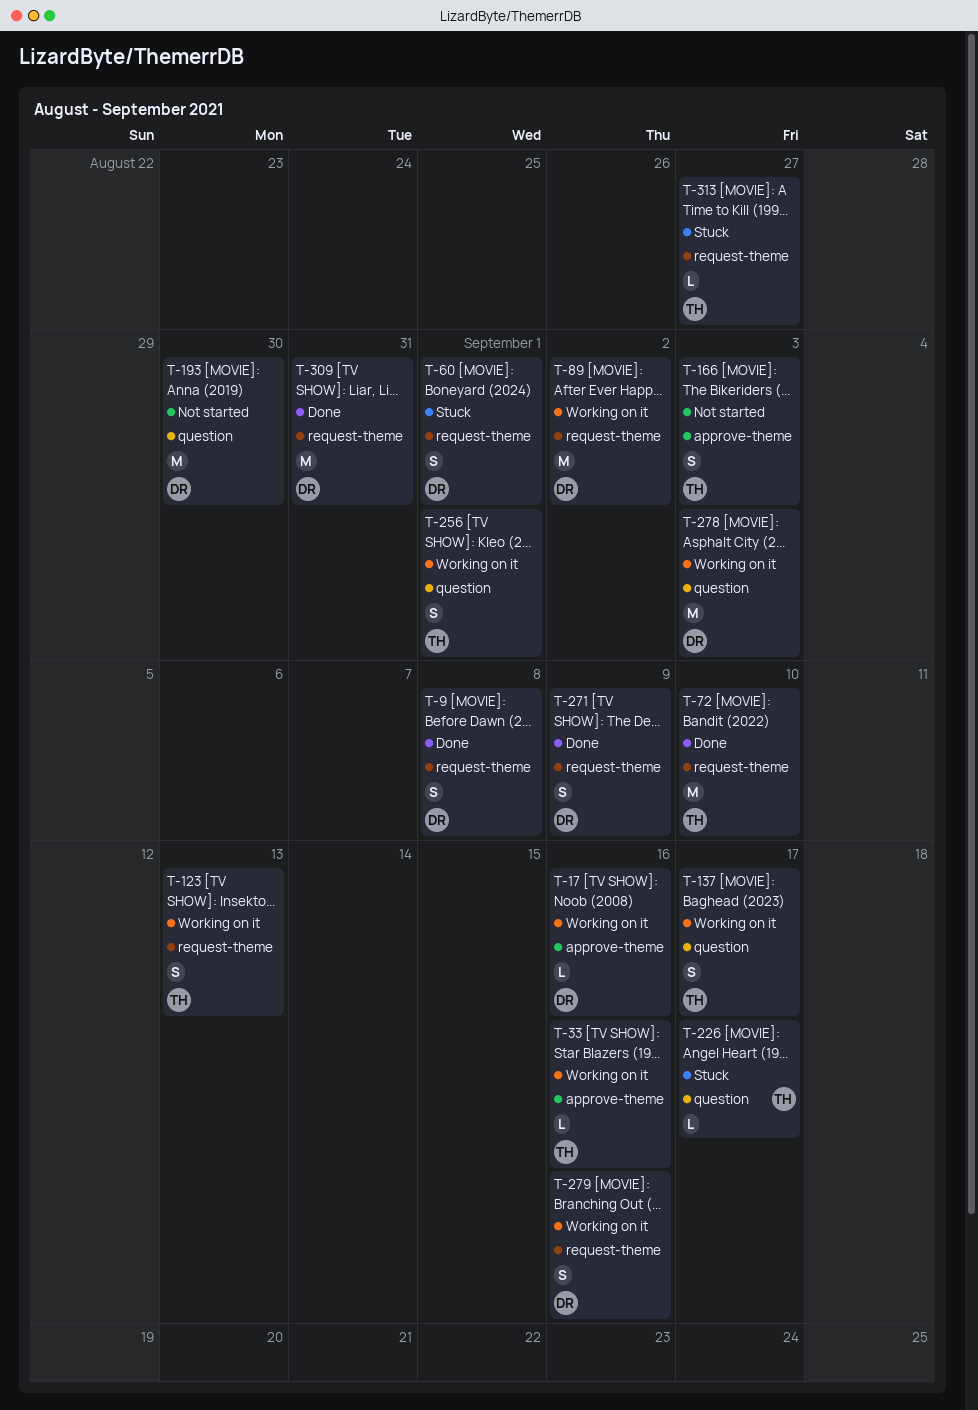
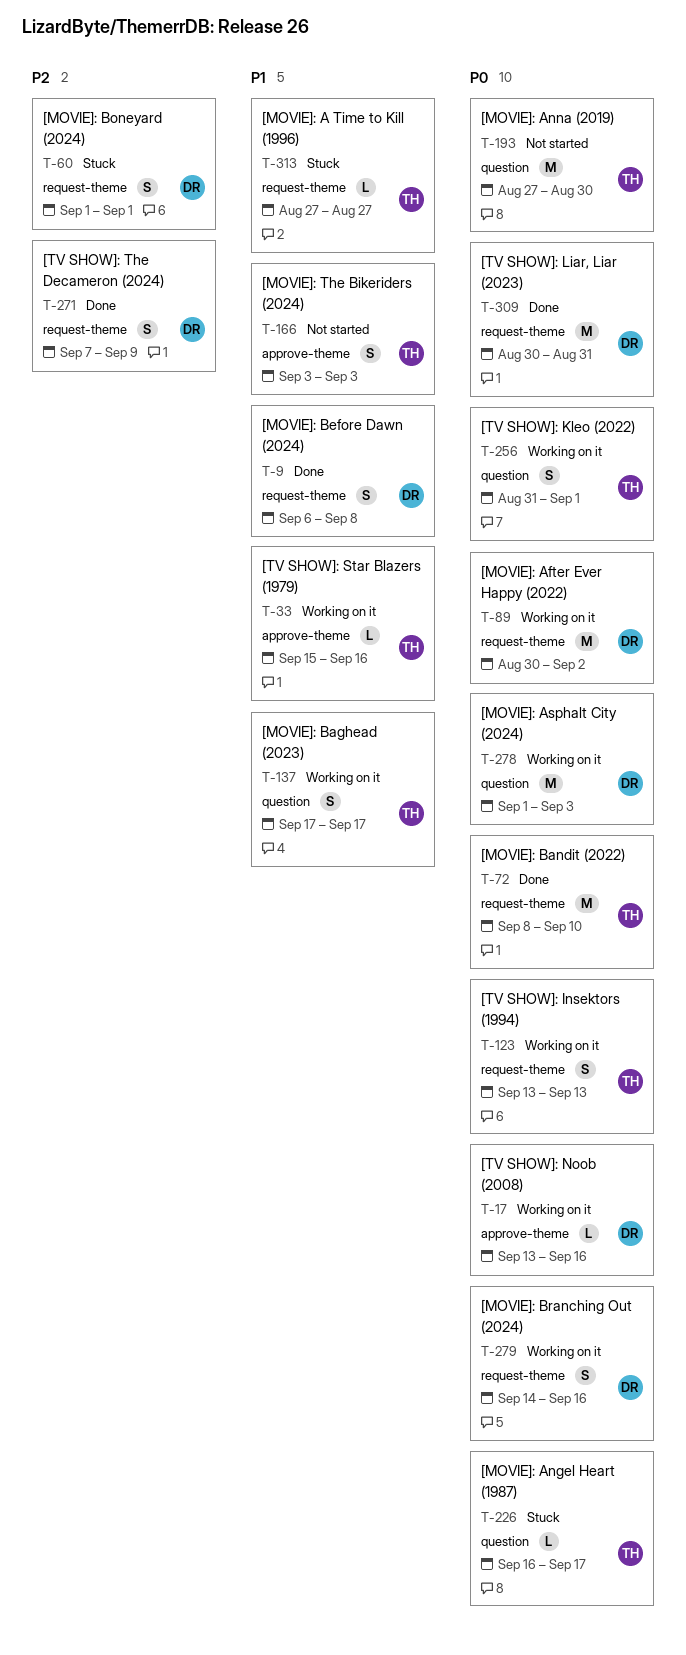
T-193, owner: DR -> TH

